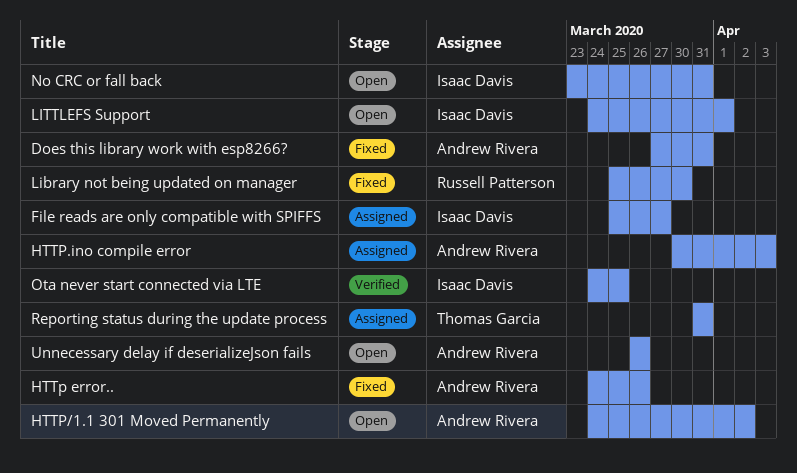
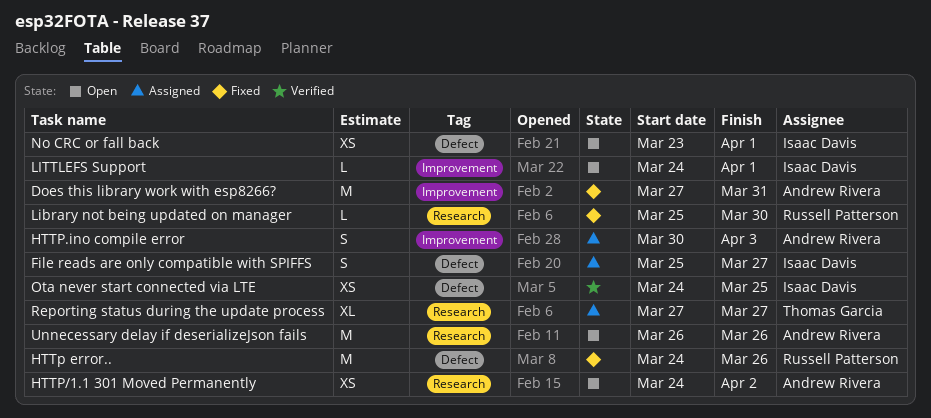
HTTp error.., owner: Andrew Rivera -> Russell Patterson
No CRC or fall back, due: Mar 31 -> Apr 1
Reporting status during the update process, start: Mar 31 -> Mar 27
Reporting status during the update process, due: Mar 31 -> Mar 27

